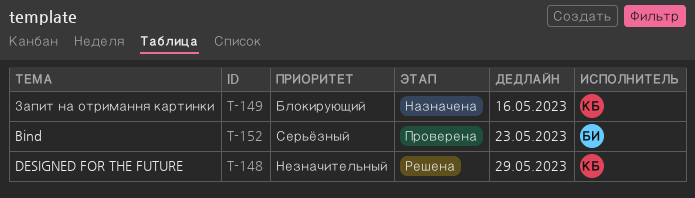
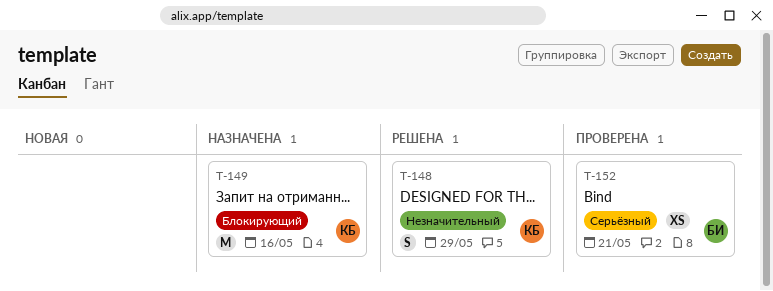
T-152, due: May 23 -> May 21

